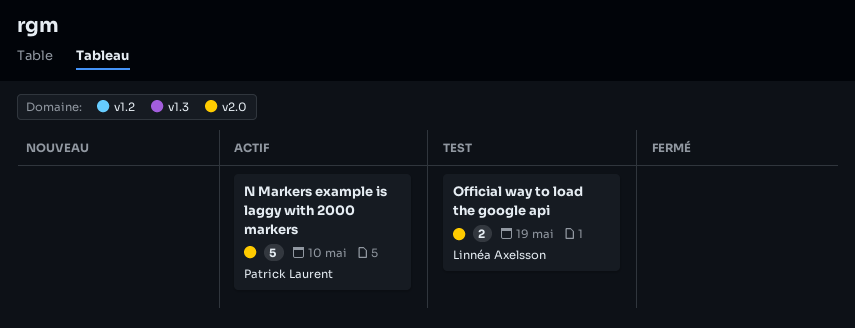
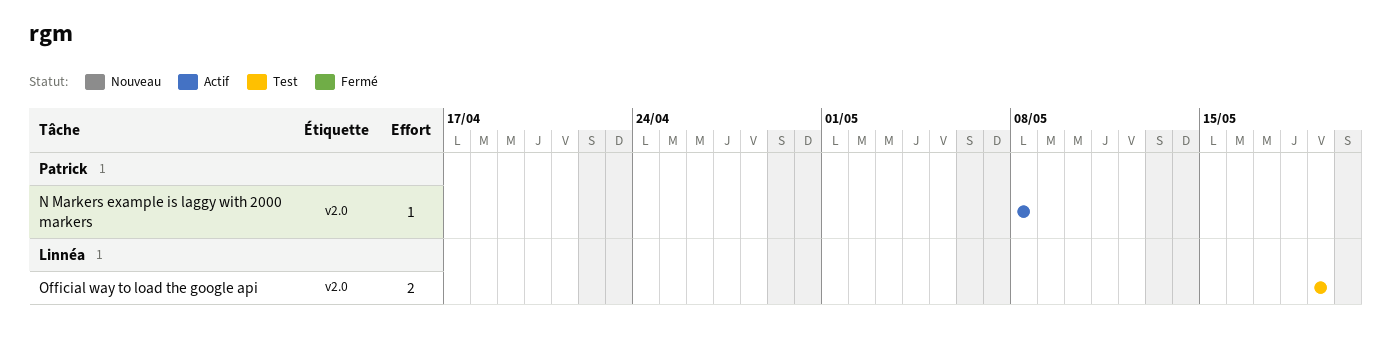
N Markers example is laggy with 2000 markers, estimate: 5 -> 1
N Markers example is laggy with 2000 markers, due: May 10 -> May 8

